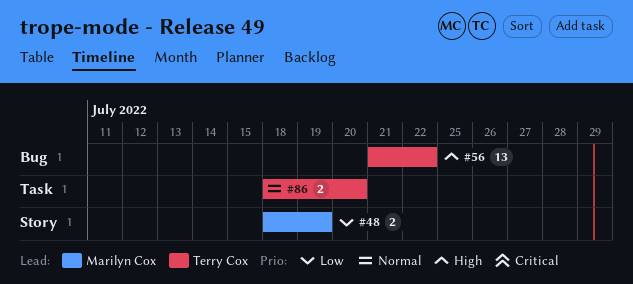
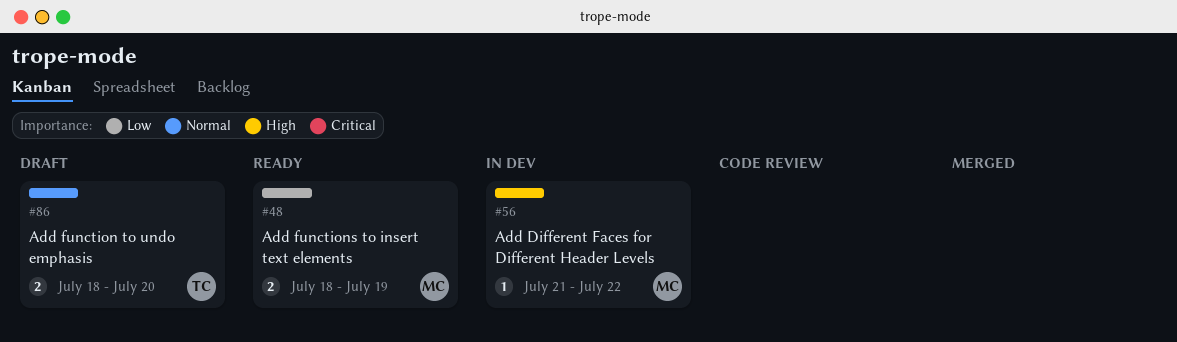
#56, owner: Terry Cox -> Marilyn Cox
#56, estimate: 13 -> 1

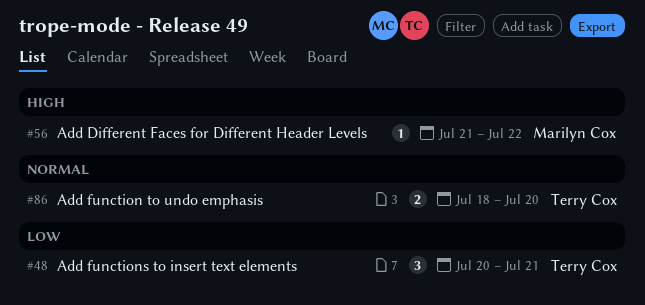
#48, owner: Marilyn Cox -> Terry Cox
#48, estimate: 2 -> 3
#48, start: Jul 18 -> Jul 20
#48, due: Jul 19 -> Jul 21

